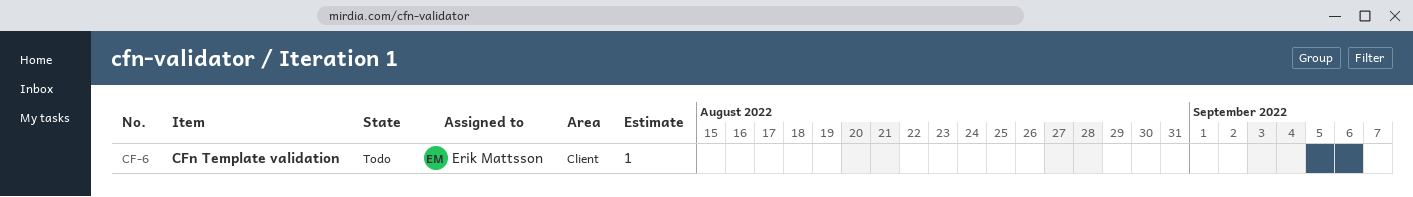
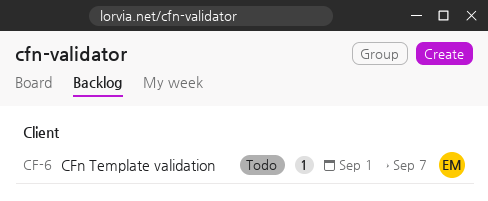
CF-6, start: Sep 5 -> Sep 1
CF-6, due: Sep 6 -> Sep 7

